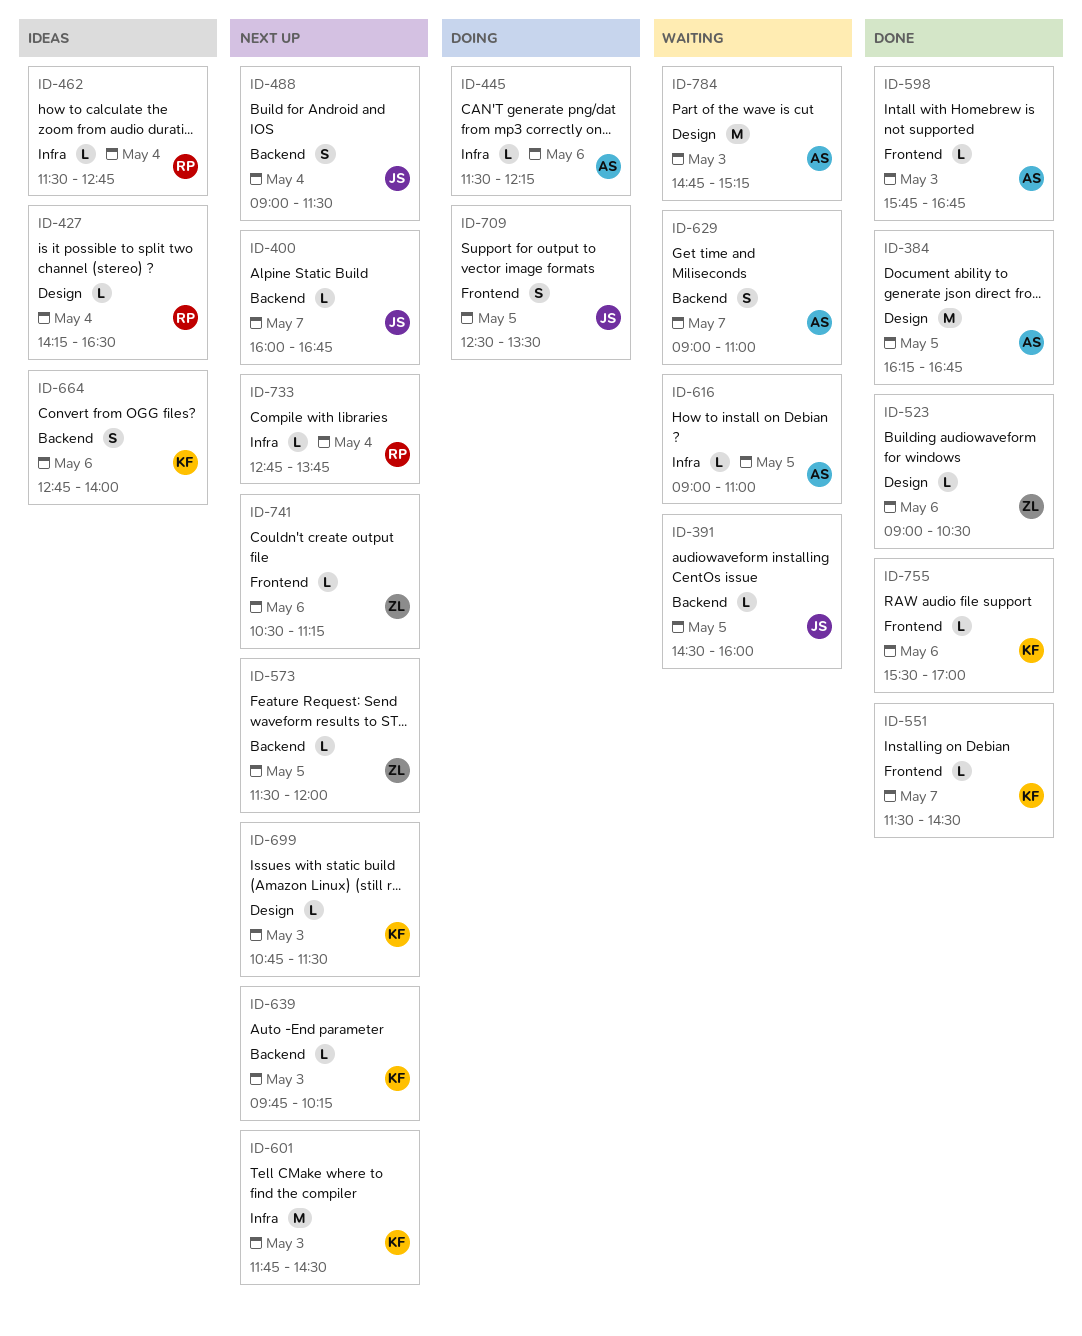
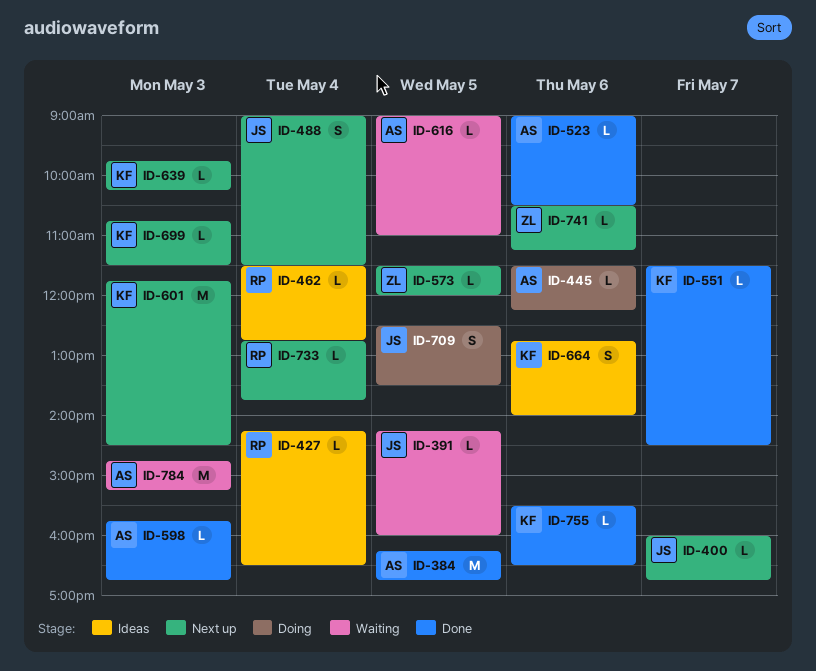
ID-391, begins: 14:30 -> 14:15
ID-523, owner: ZL -> AS
ID-629: present -> none
ID-755, ends: 17:00 -> 16:30

